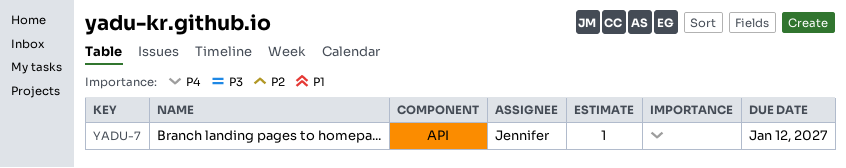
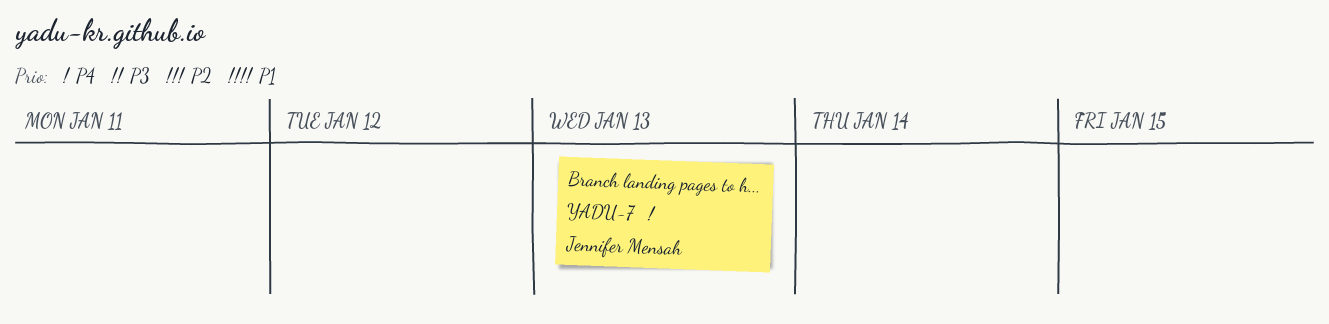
YADU-7, due: Jan 12 -> Jan 13

